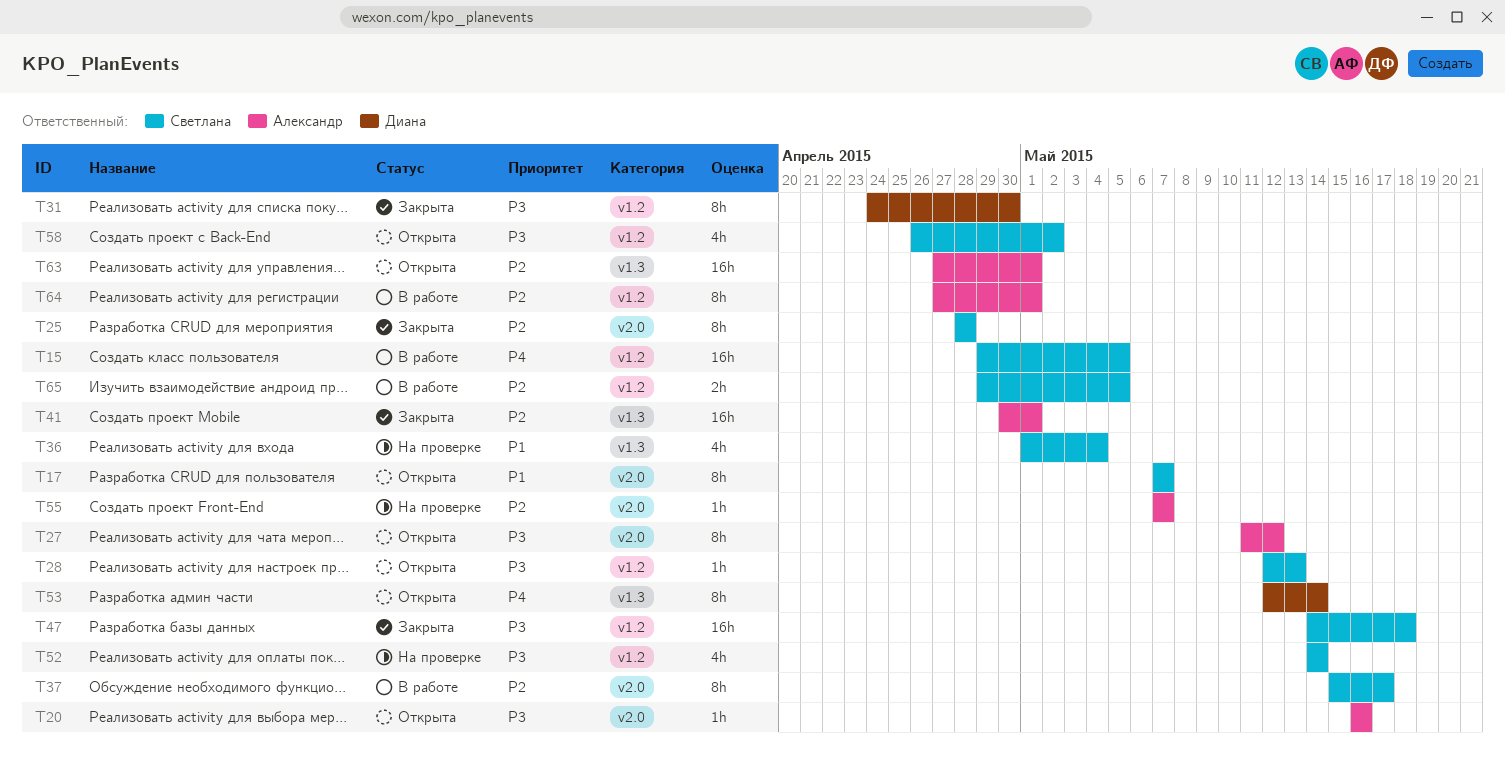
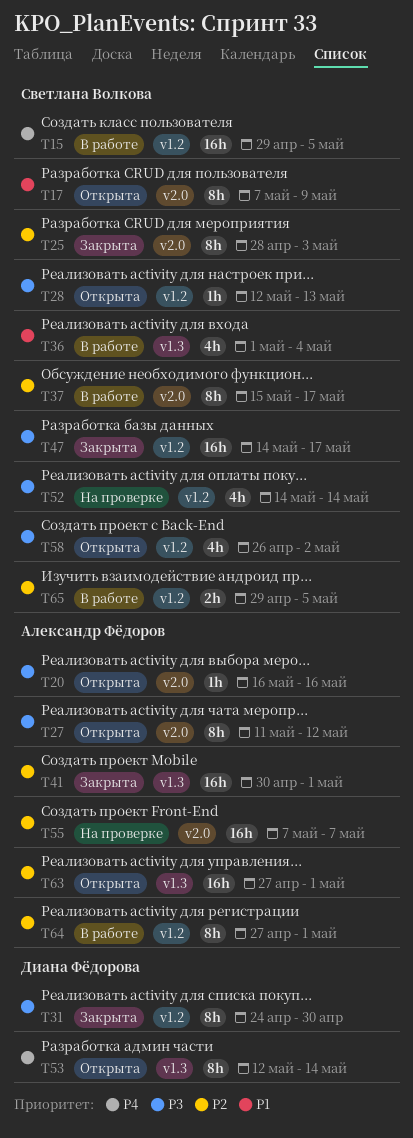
T17, due: May 7 -> May 9
T25, due: Apr 28 -> May 3
T36, status: На проверке -> В работе
T47, due: May 18 -> May 17
T55, estimate: 1h -> 16h

